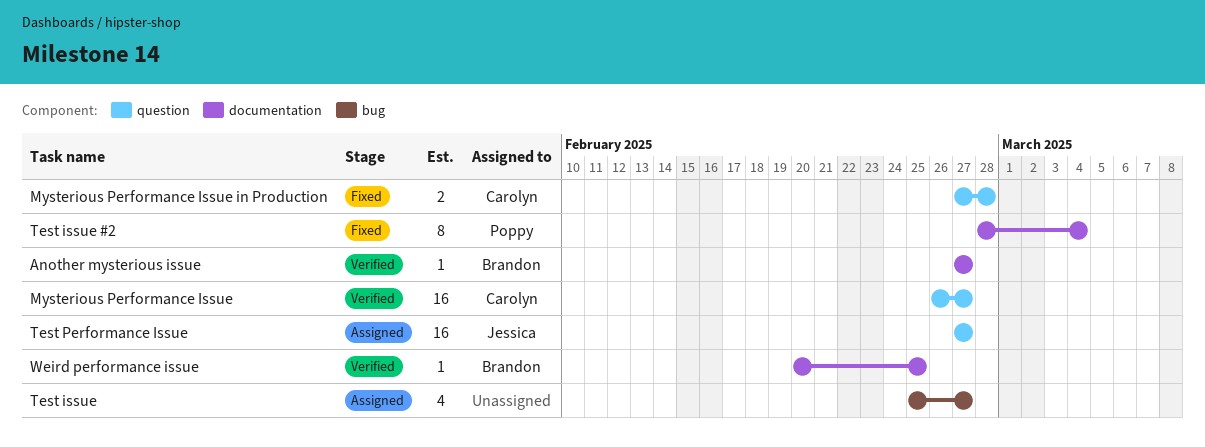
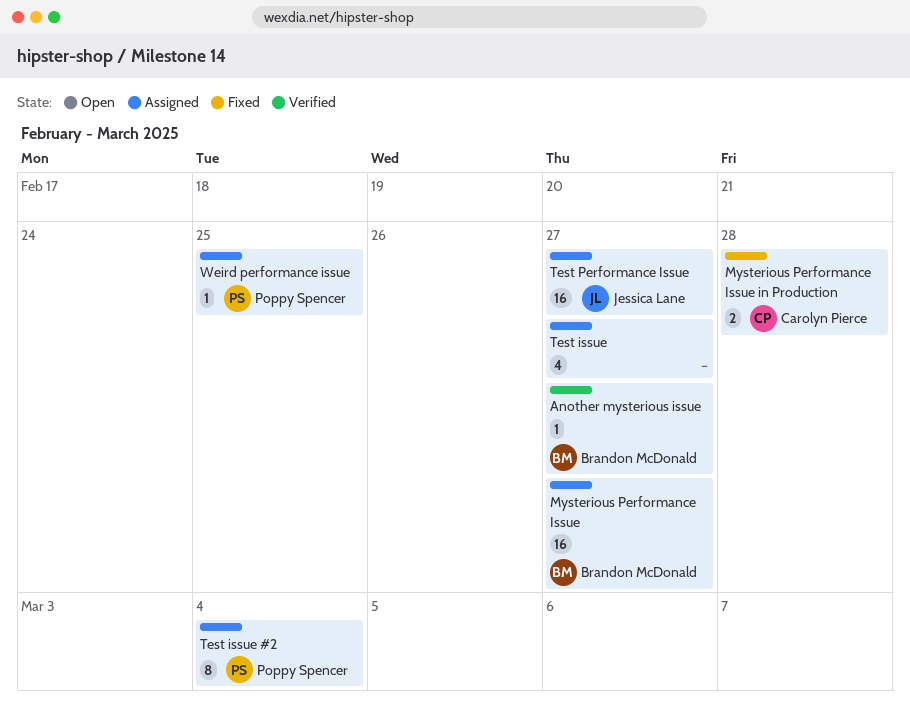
Mysterious Performance Issue, status: Verified -> Assigned
Mysterious Performance Issue, owner: Carolyn Pierce -> Brandon McDonald
Test issue #2, status: Fixed -> Assigned
Weird performance issue, status: Verified -> Assigned
Weird performance issue, owner: Brandon McDonald -> Poppy Spencer

